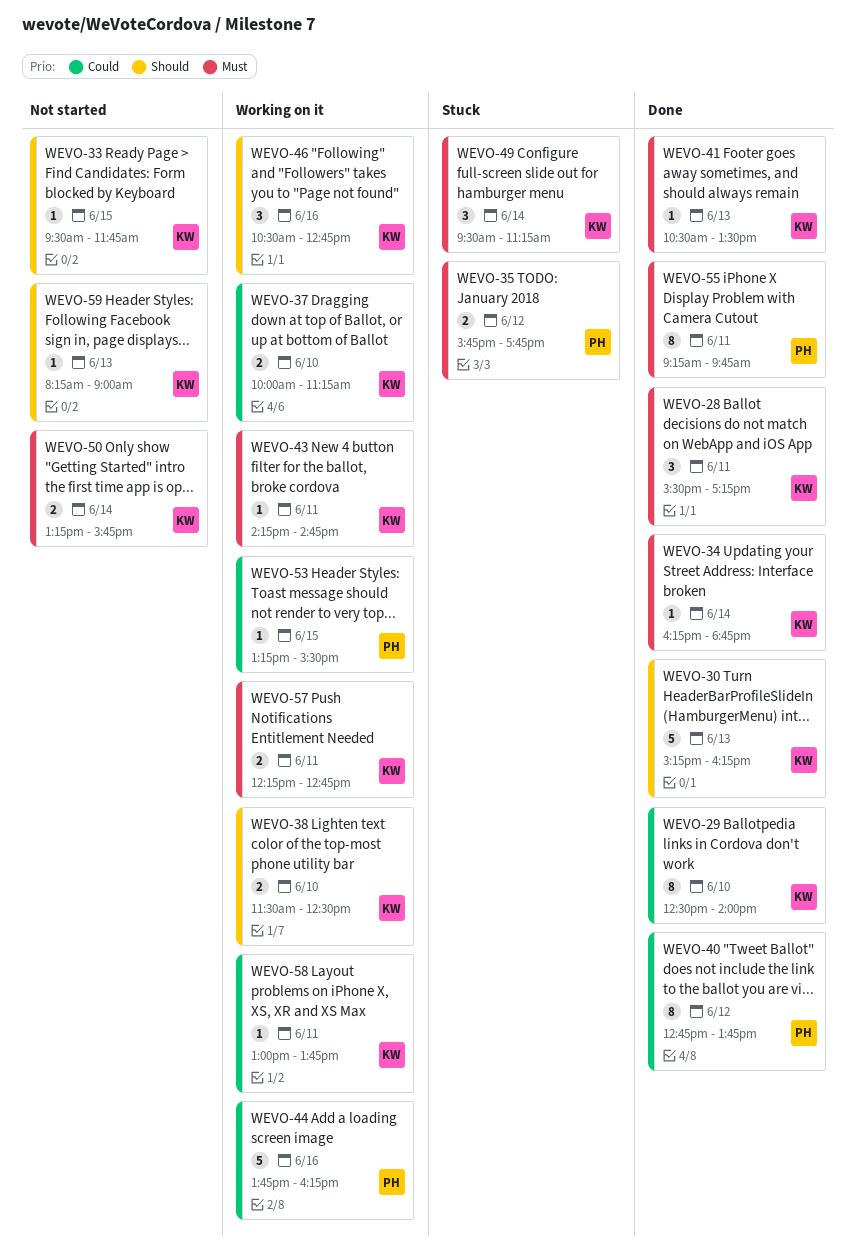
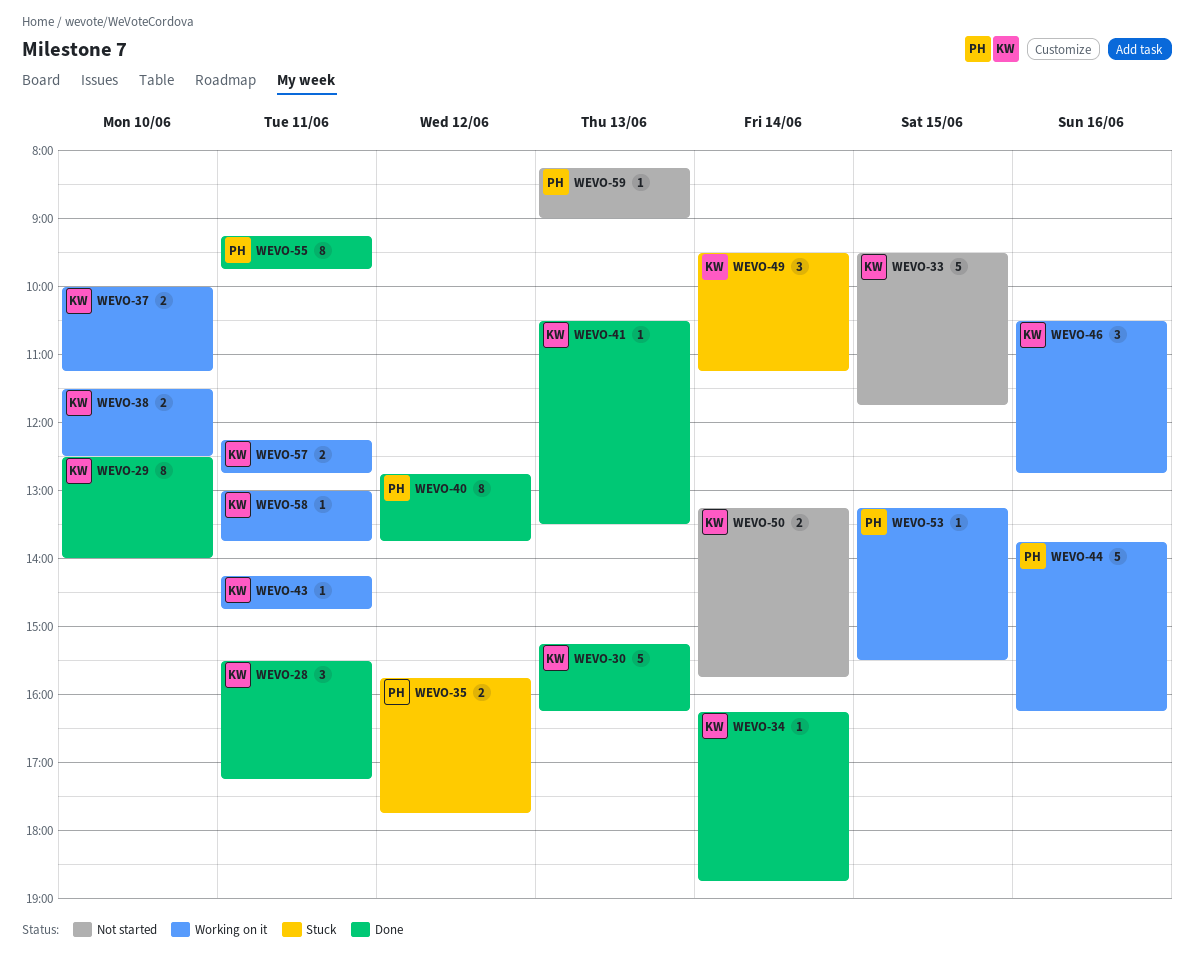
WEVO-33, estimate: 1 -> 5
WEVO-59, owner: KW -> PH

